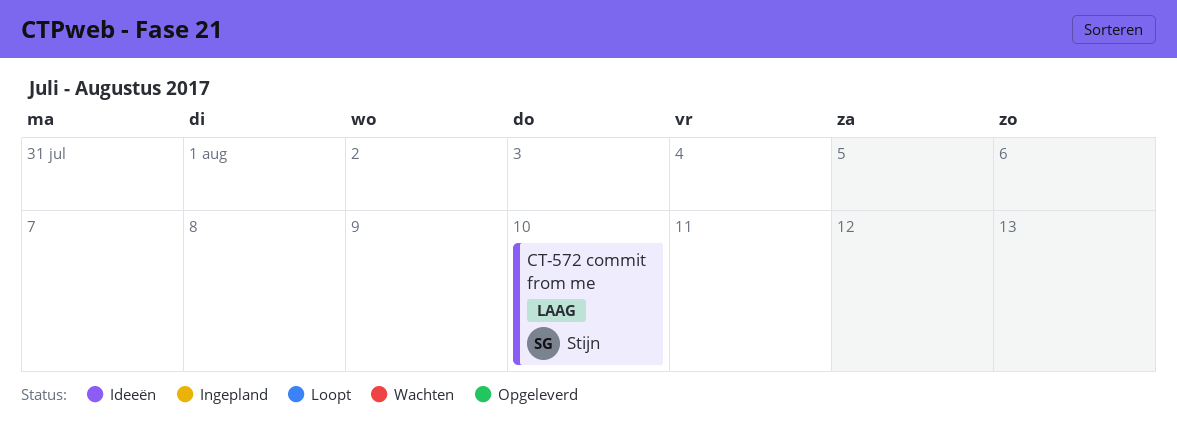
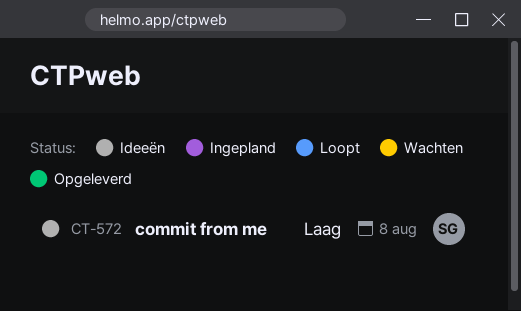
CT-572, due: Aug 10 -> Aug 8

